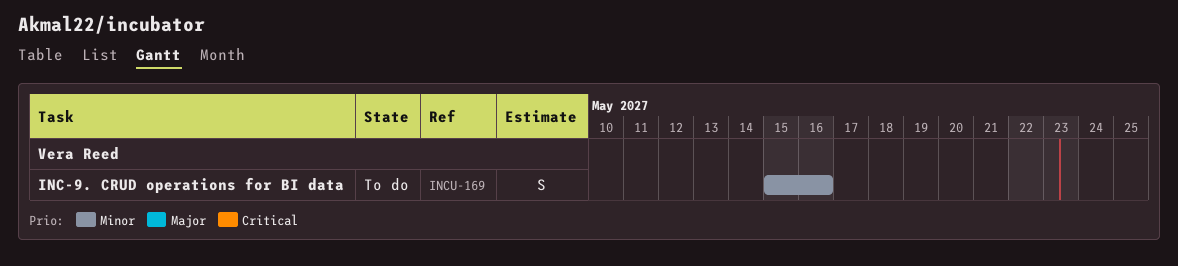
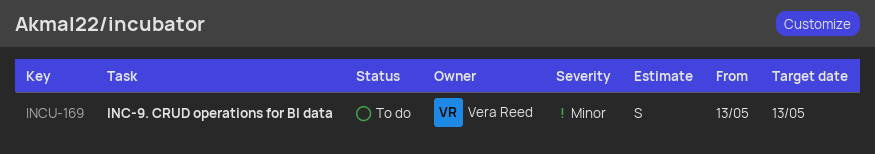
INCU-169, start: May 15 -> May 13
INCU-169, due: May 16 -> May 13

